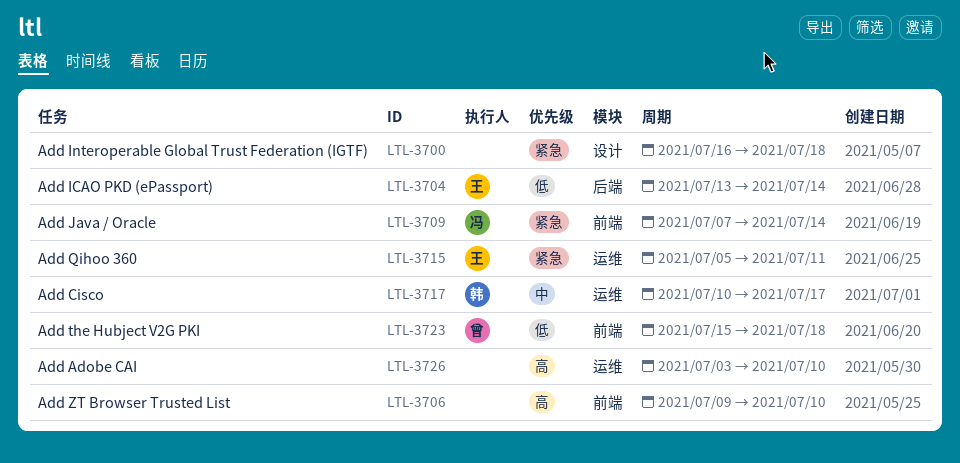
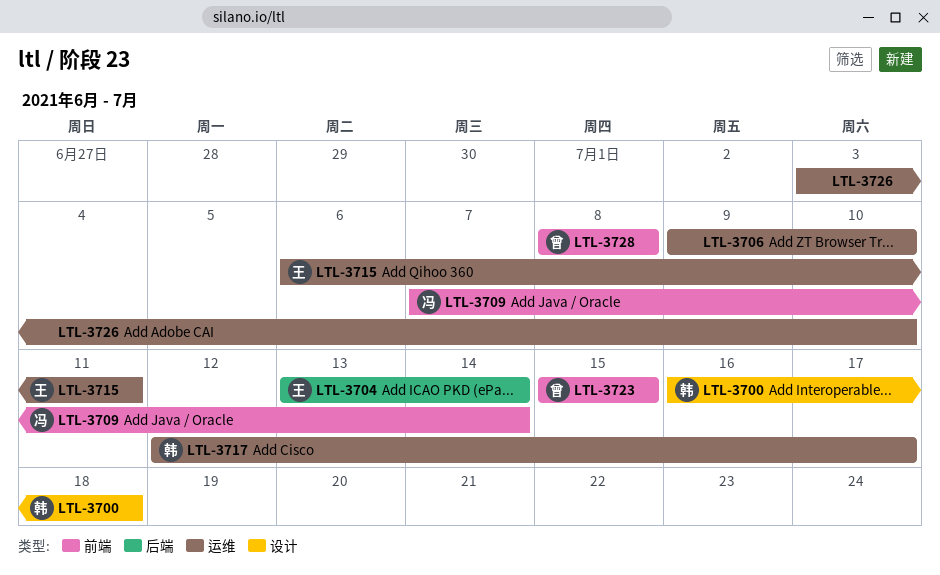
LTL-3700, owner: none -> 韩
LTL-3706, label: 前端 -> 运维
LTL-3715, start: Jul 5 -> Jul 6
LTL-3717, start: Jul 10 -> Jul 12
LTL-3723, due: Jul 18 -> Jul 15
LTL-3728: none -> present

